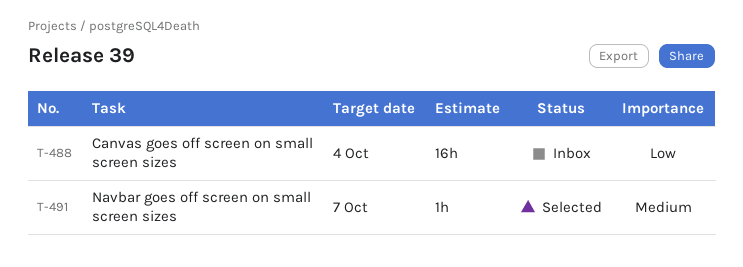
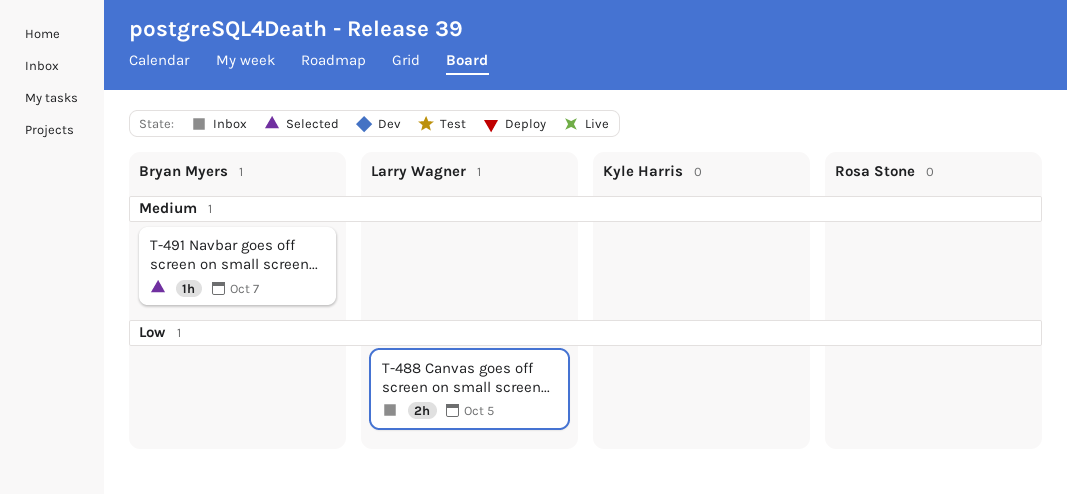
T-488, estimate: 16h -> 2h
T-488, due: Oct 4 -> Oct 5

